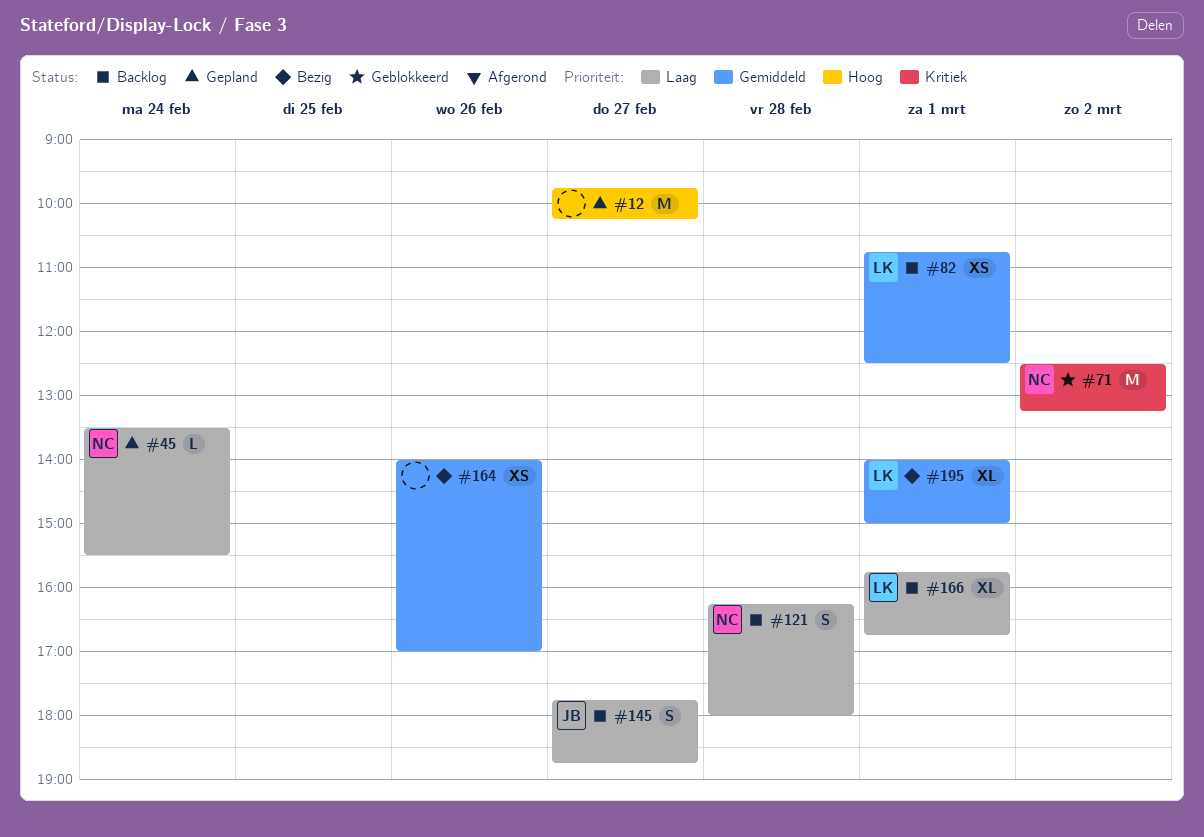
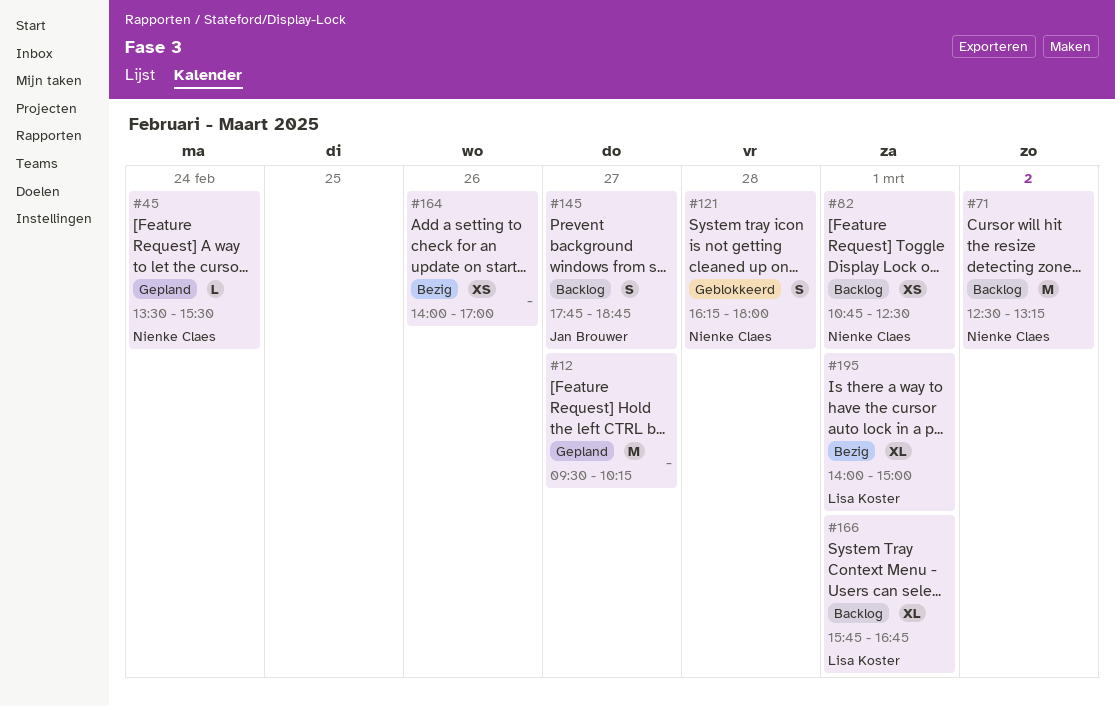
#12, begins: 09:45 -> 09:30
#71, status: Geblokkeerd -> Backlog
#82, owner: Lisa Koster -> Nienke Claes
#121, status: Backlog -> Geblokkeerd

